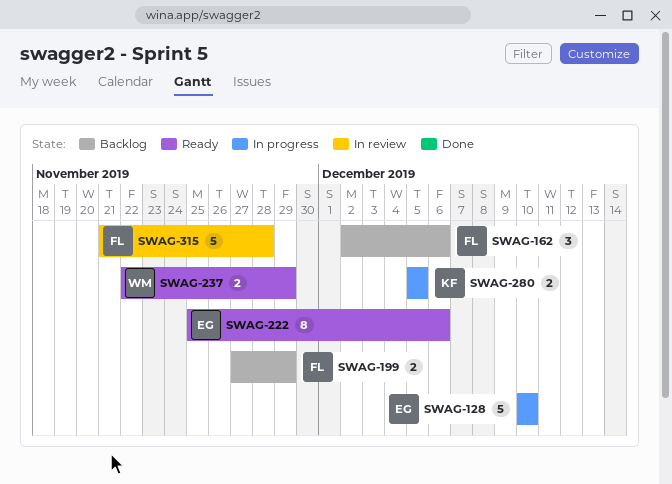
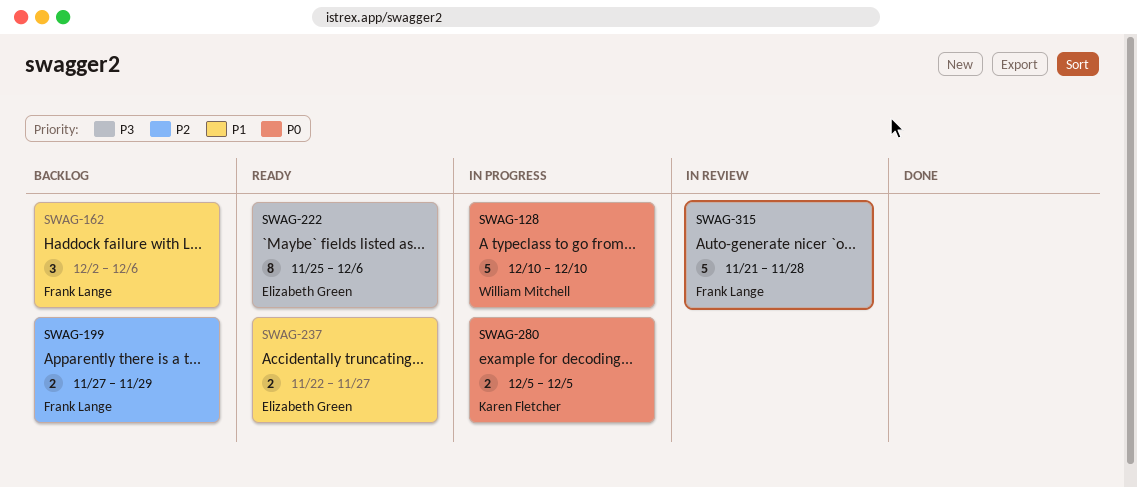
SWAG-128, owner: Elizabeth Green -> William Mitchell
SWAG-237, owner: William Mitchell -> Elizabeth Green
SWAG-237, due: Nov 29 -> Nov 27

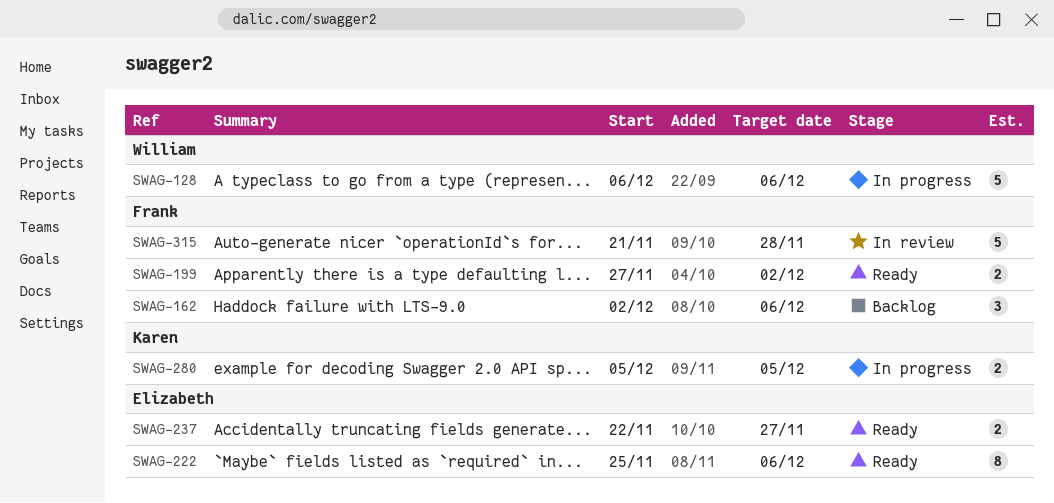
SWAG-128, start: Dec 10 -> Dec 6
SWAG-128, due: Dec 10 -> Dec 6
SWAG-199, status: Backlog -> Ready
SWAG-199, due: Nov 29 -> Dec 2

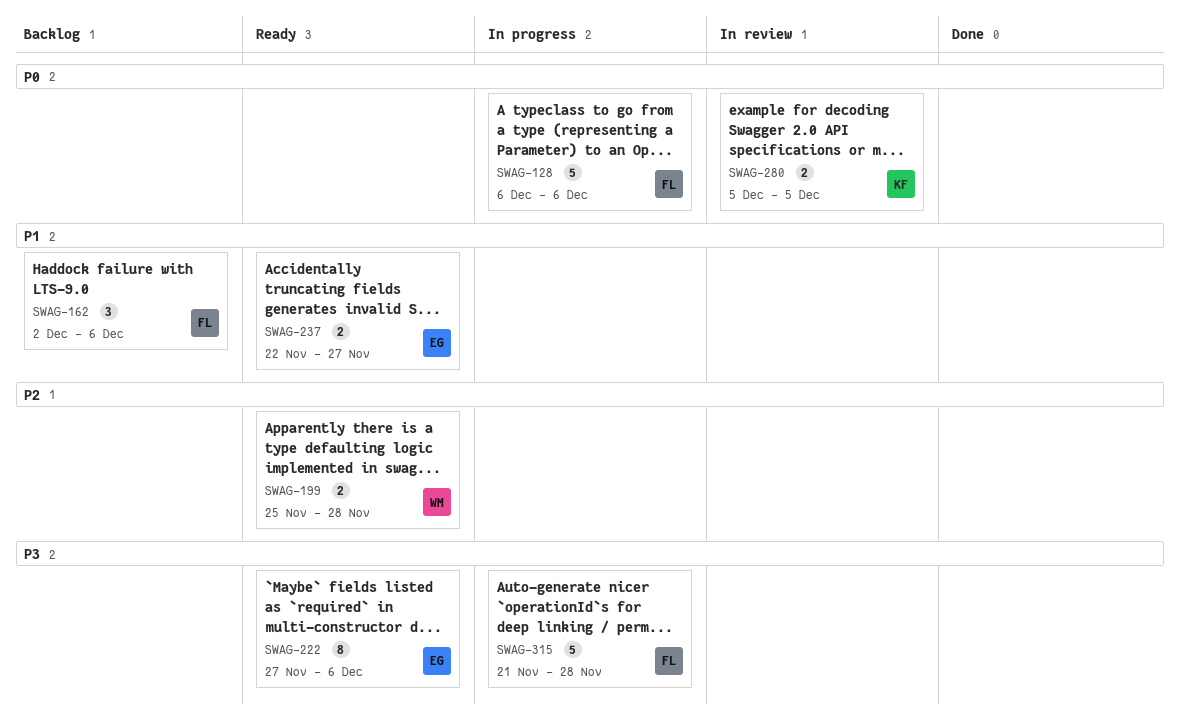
SWAG-128, owner: William -> Frank
SWAG-199, owner: Frank -> William
SWAG-199, start: Nov 27 -> Nov 25
SWAG-199, due: Dec 2 -> Nov 28
SWAG-222, start: Nov 25 -> Nov 27
SWAG-280, status: In progress -> In review
SWAG-315, status: In review -> In progress

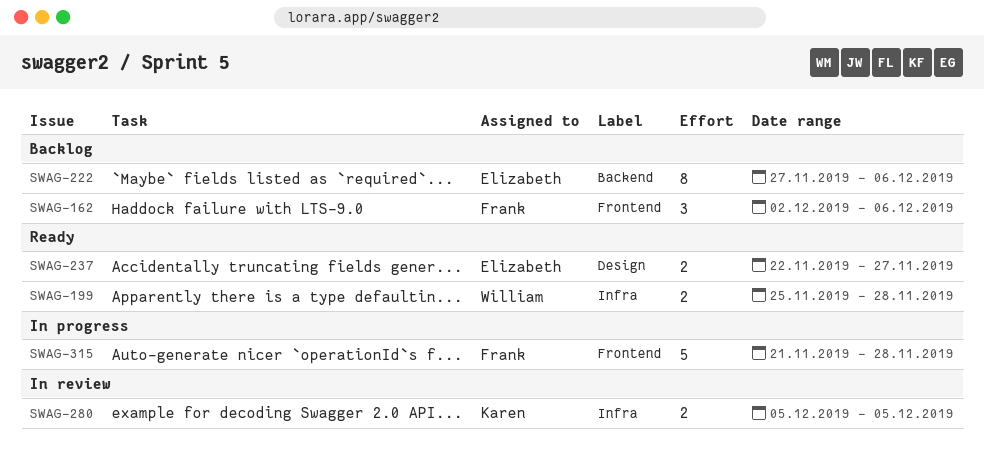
SWAG-128: present -> none
SWAG-222, status: Ready -> Backlog

